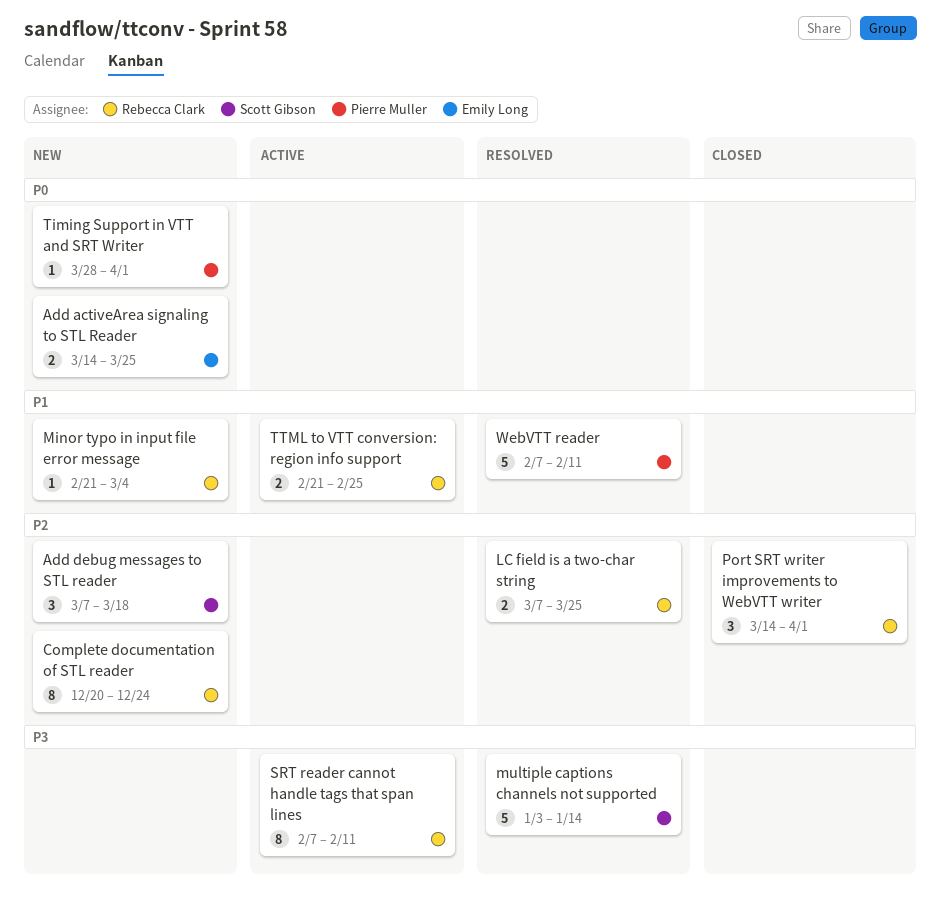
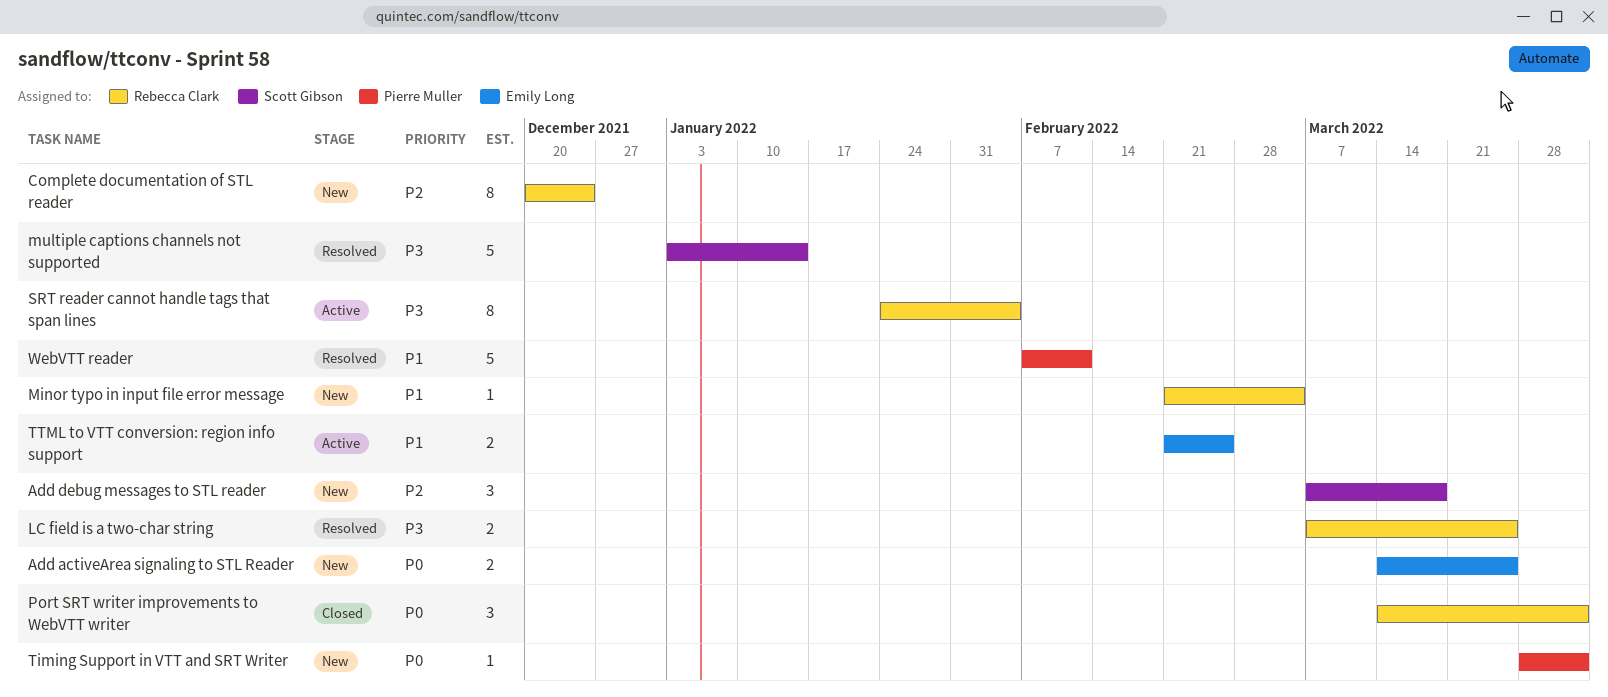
LC field is a two-char string, priority: P2 -> P3
Port SRT writer improvements to WebVTT writer, priority: P2 -> P0
SRT reader cannot handle tags that span lines, start: Feb 7 -> Jan 24
SRT reader cannot handle tags that span lines, due: Feb 11 -> Feb 4
TTML to VTT conversion: region info support, owner: Rebecca Clark -> Emily Long

